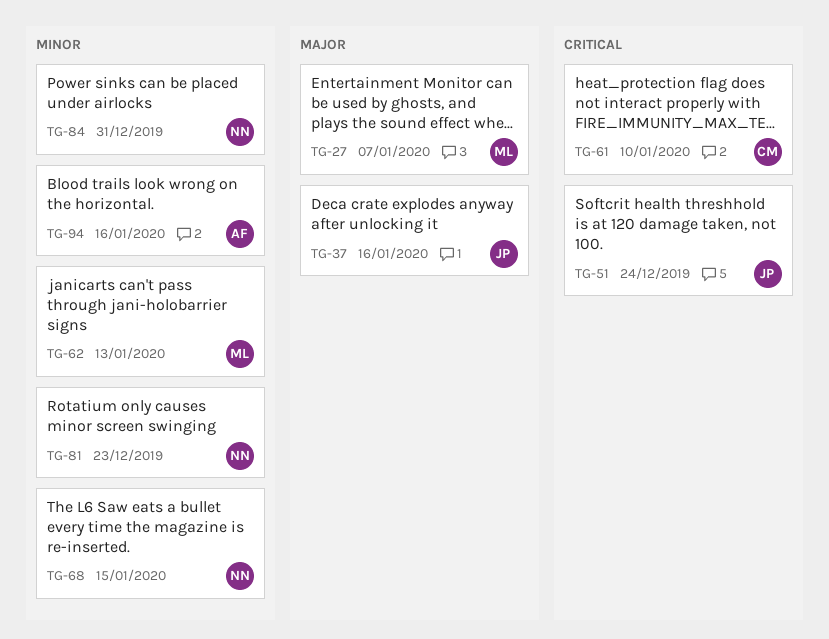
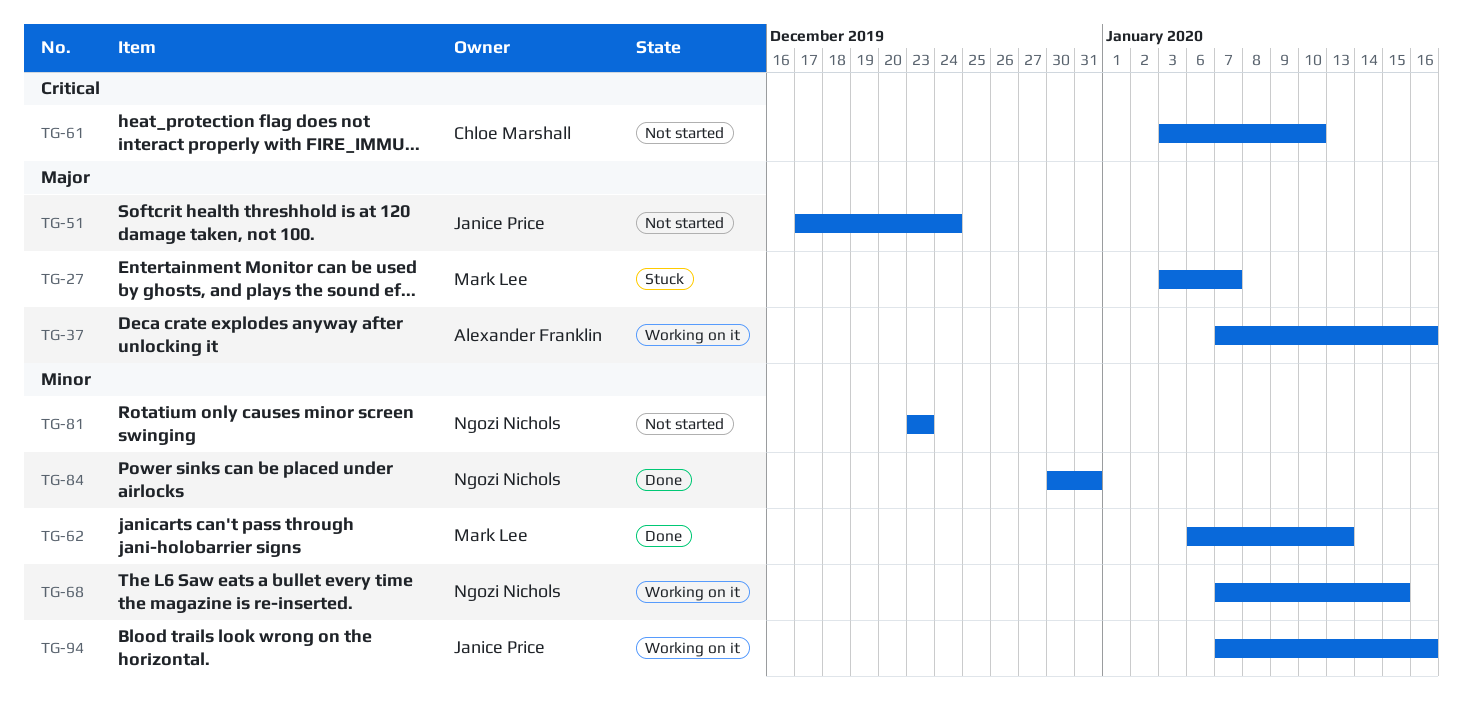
TG-37, owner: Janice Price -> Alexander Franklin
TG-51, priority: Critical -> Major
TG-94, owner: Alexander Franklin -> Janice Price

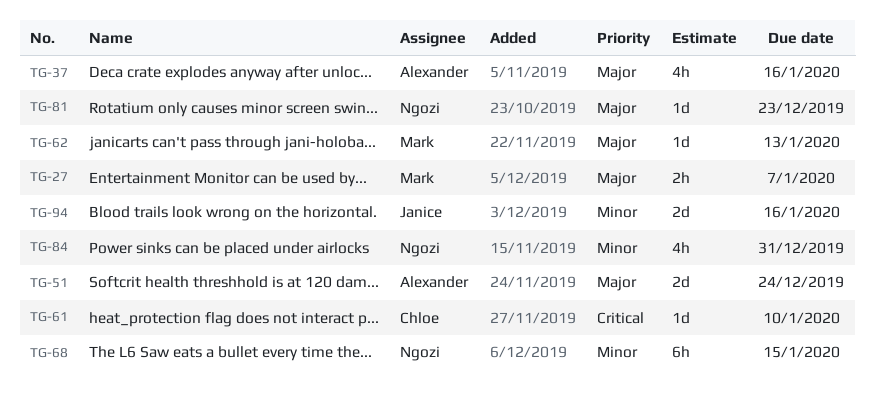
TG-51, owner: Janice Price -> Alexander Franklin
TG-62, priority: Minor -> Major
TG-81, priority: Minor -> Major

